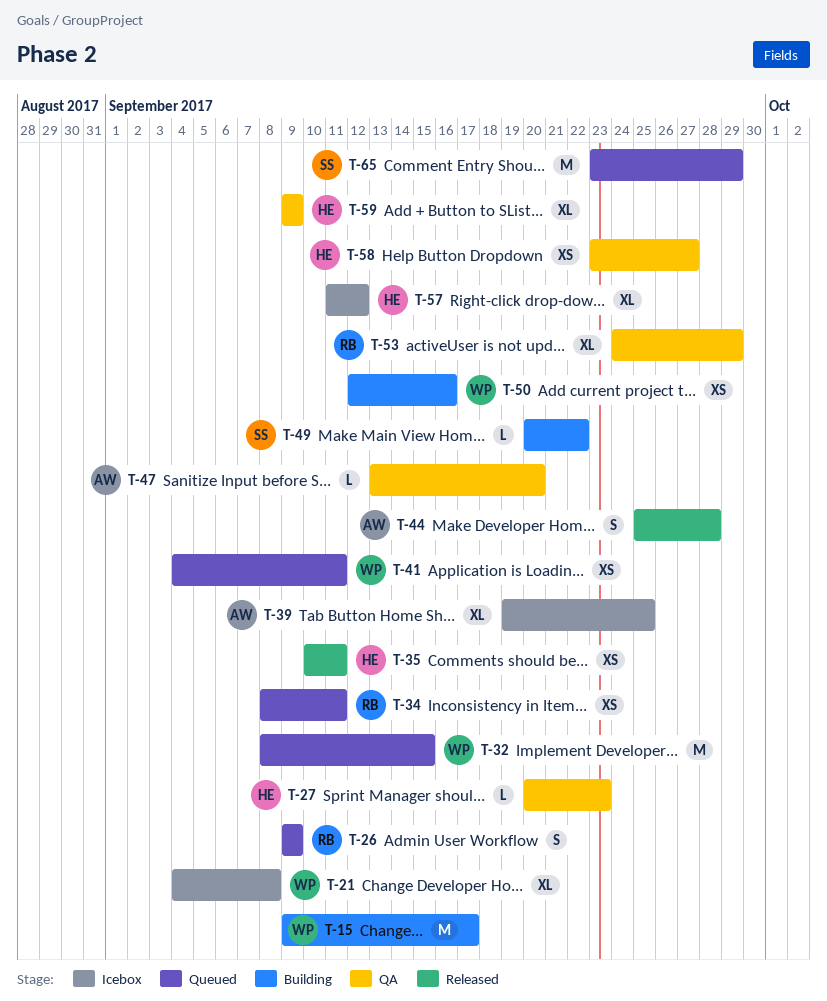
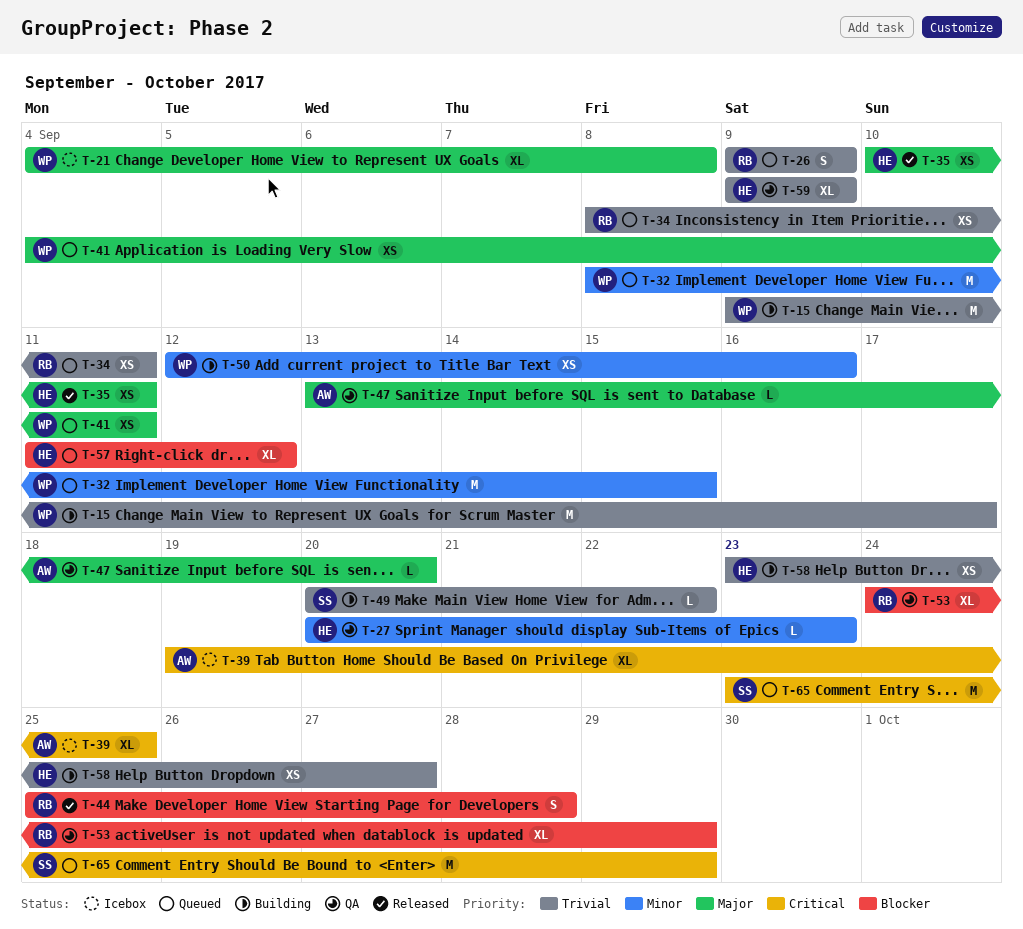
T-44, owner: AW -> RB
T-57, status: Icebox -> Queued
T-58, status: QA -> Building

